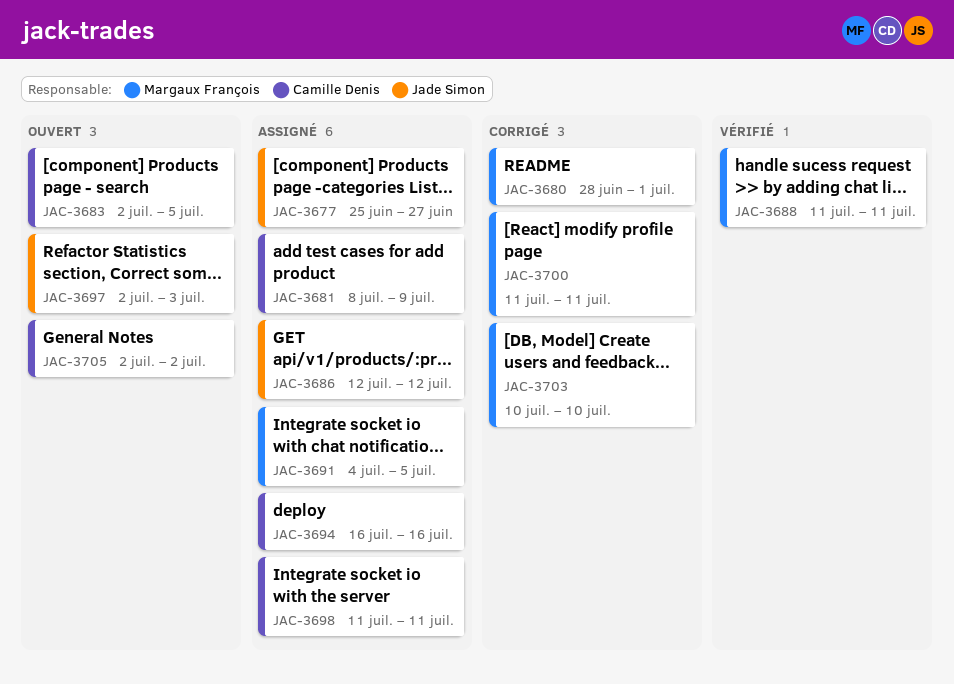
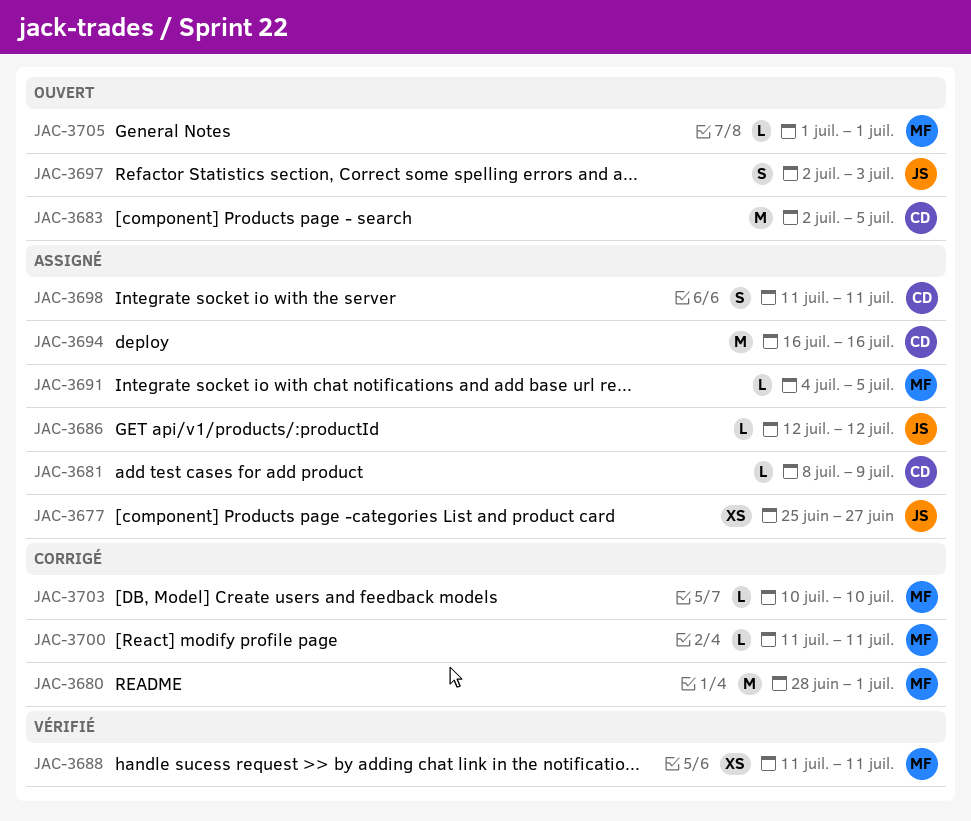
JAC-3705, owner: Camille Denis -> Margaux François
JAC-3705, start: Jul 2 -> Jul 1
JAC-3705, due: Jul 2 -> Jul 1

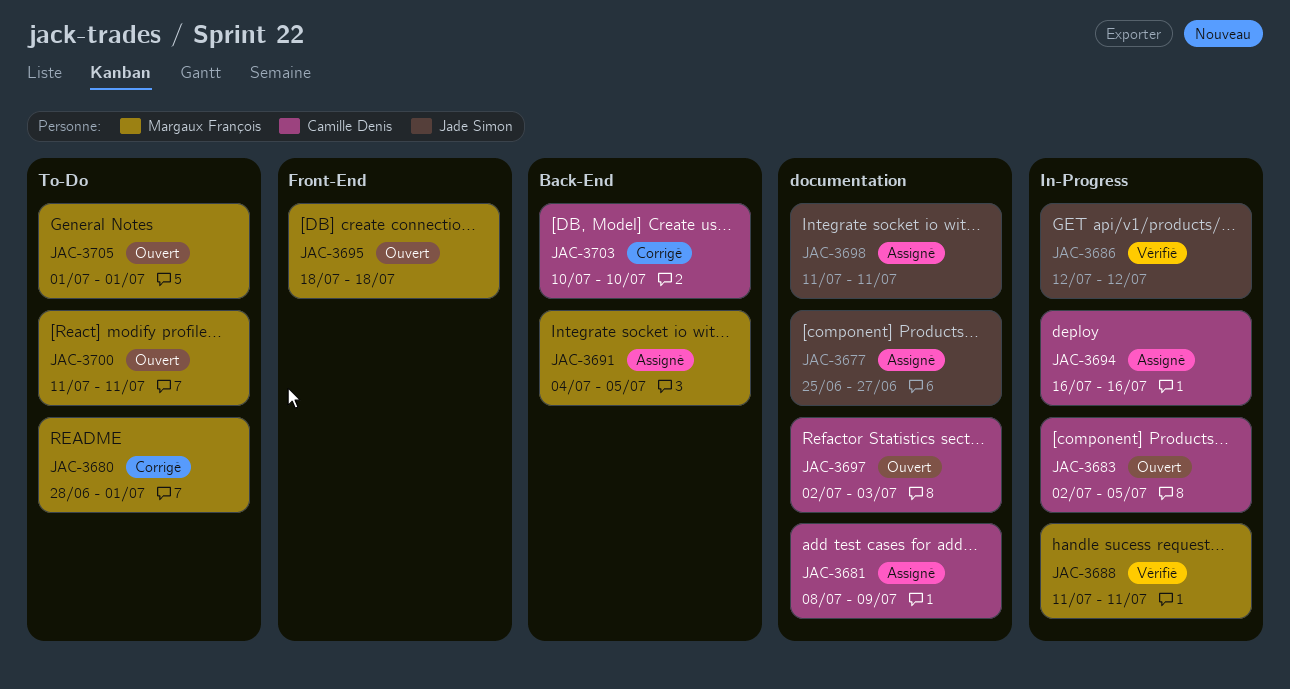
JAC-3686, status: Assigné -> Vérifié
JAC-3695: none -> present
JAC-3697, owner: Jade Simon -> Camille Denis
JAC-3698, owner: Camille Denis -> Jade Simon
JAC-3700, status: Corrigé -> Ouvert
JAC-3703, owner: Margaux François -> Camille Denis

